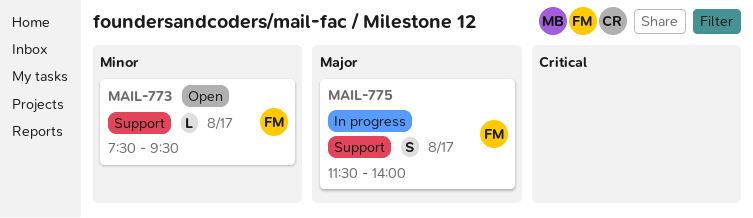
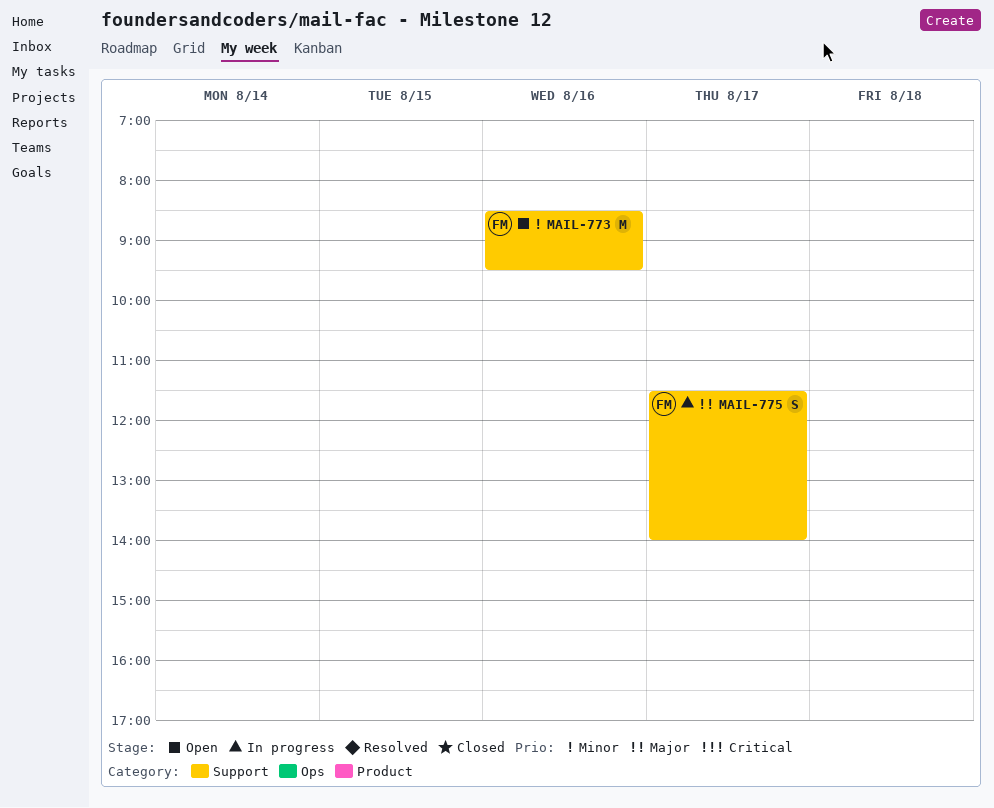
MAIL-773, estimate: L -> M
MAIL-773, day: Aug 17 -> Aug 16
MAIL-773, begins: 07:30 -> 08:30

